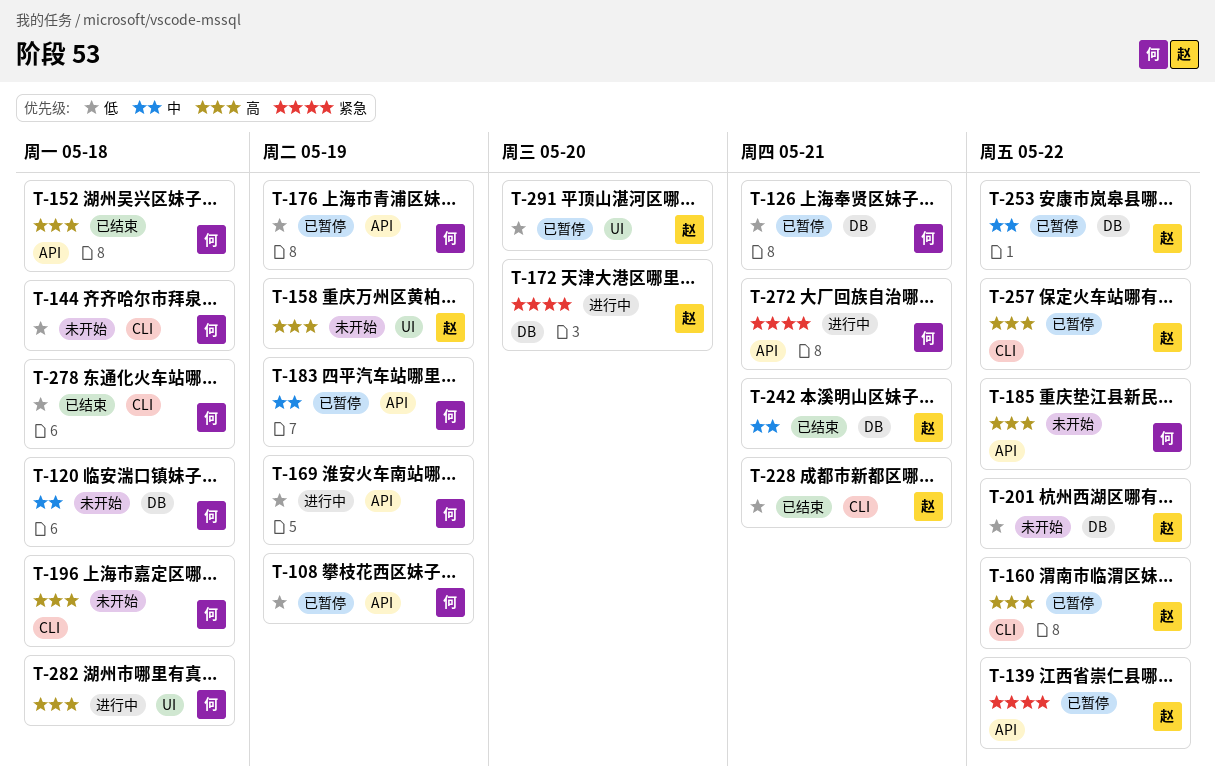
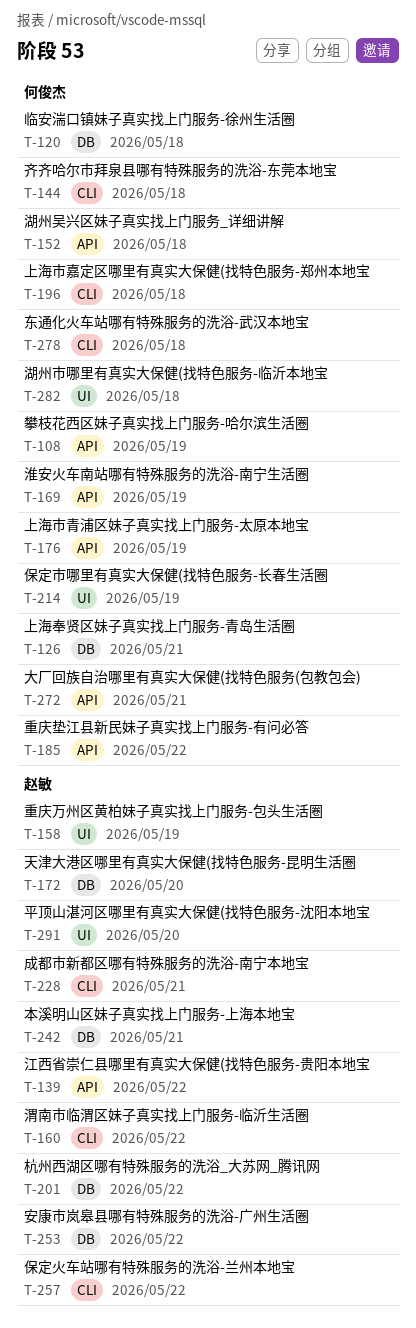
T-183: present -> none
T-214: none -> present

